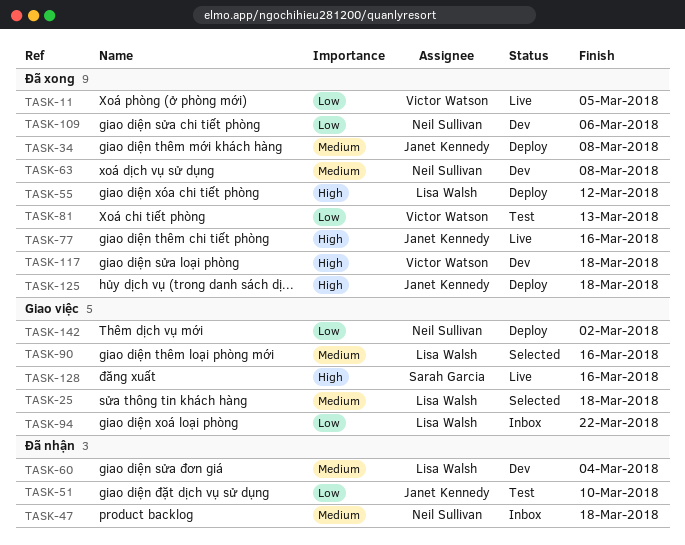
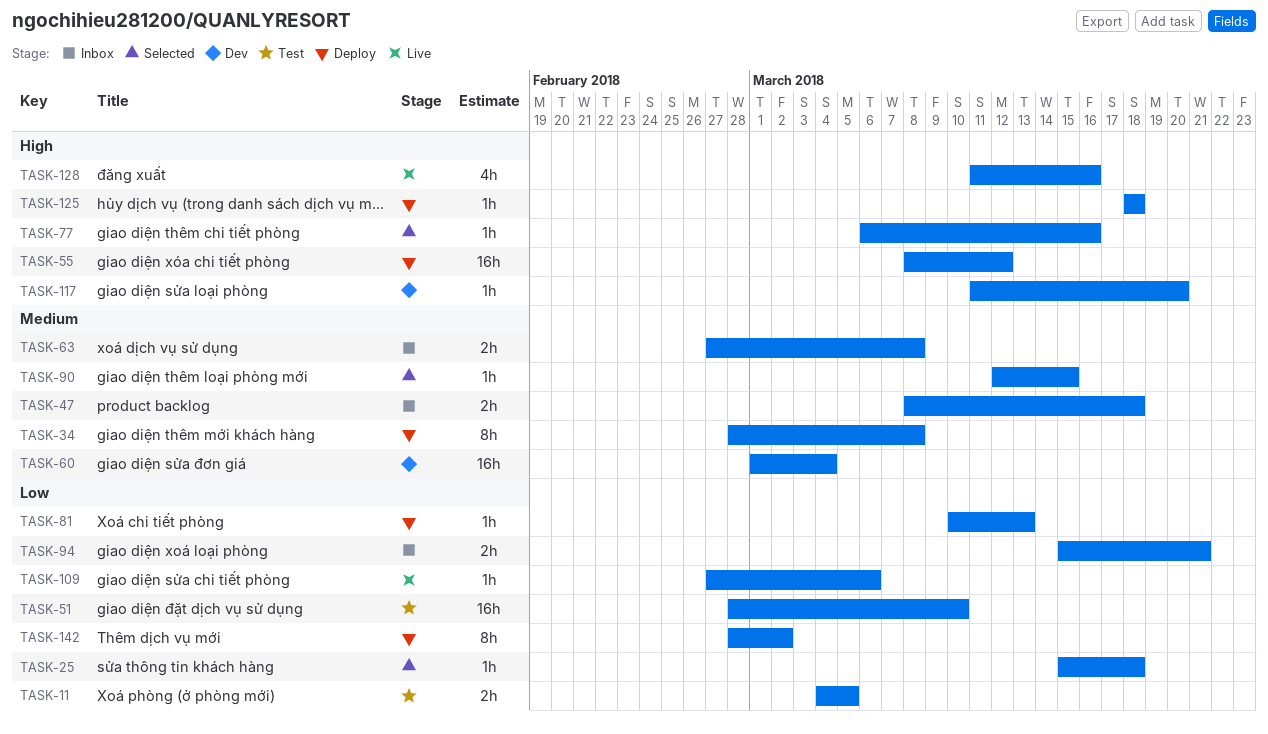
TASK-11, status: Live -> Test
TASK-25, priority: Medium -> Low
TASK-63, status: Dev -> Inbox
TASK-77, status: Live -> Selected
TASK-81, status: Test -> Deploy
TASK-90, due: Mar 16 -> Mar 15
TASK-94, due: Mar 22 -> Mar 21
TASK-109, status: Dev -> Live
TASK-117, due: Mar 18 -> Mar 20

